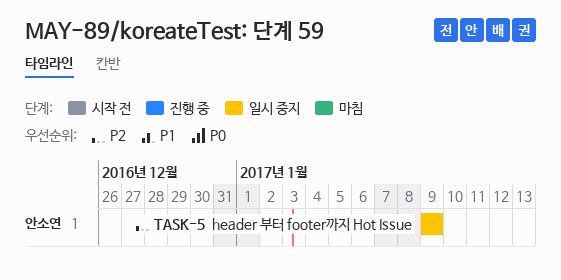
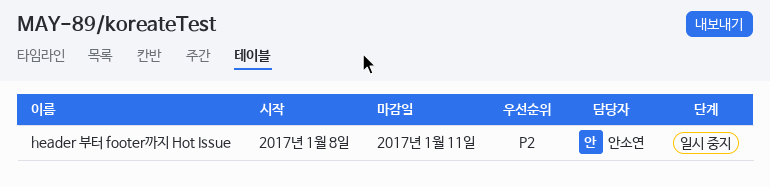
header 부터 footer까지 Hot Issue, start: Jan 9 -> Jan 8
header 부터 footer까지 Hot Issue, due: Jan 9 -> Jan 11

